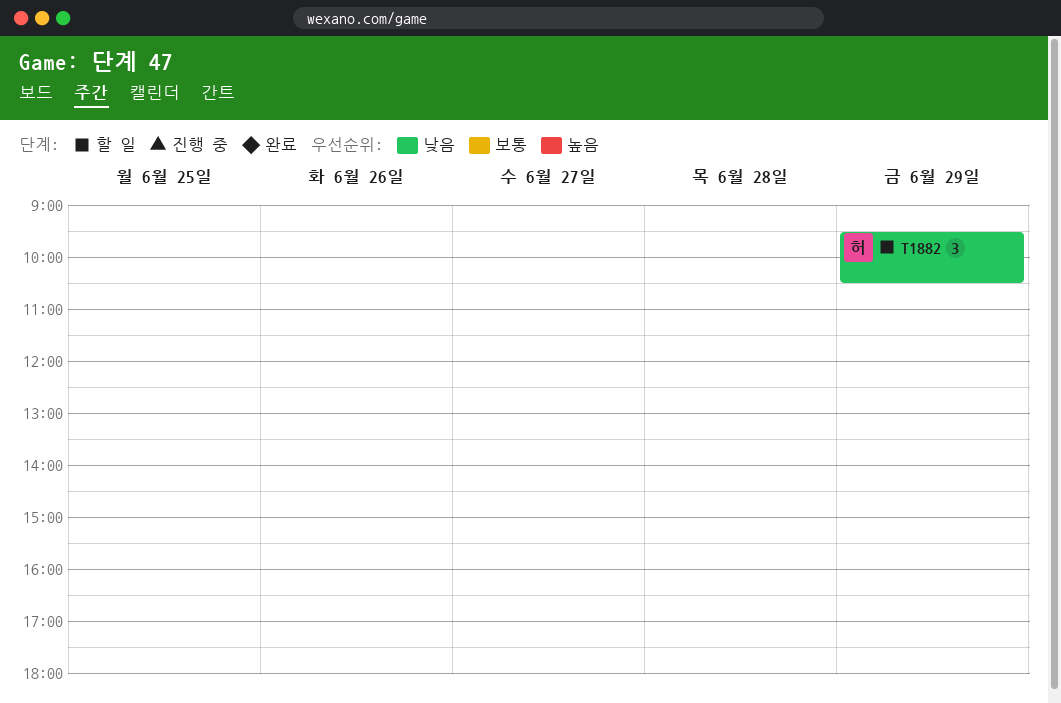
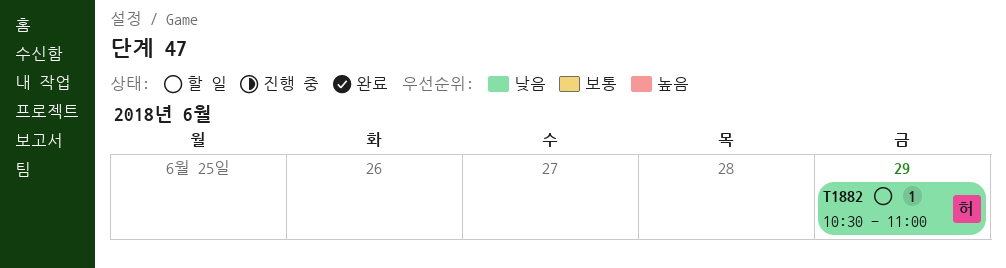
T1882, estimate: 3 -> 1
T1882, begins: 09:30 -> 10:30
T1882, ends: 10:30 -> 11:00

